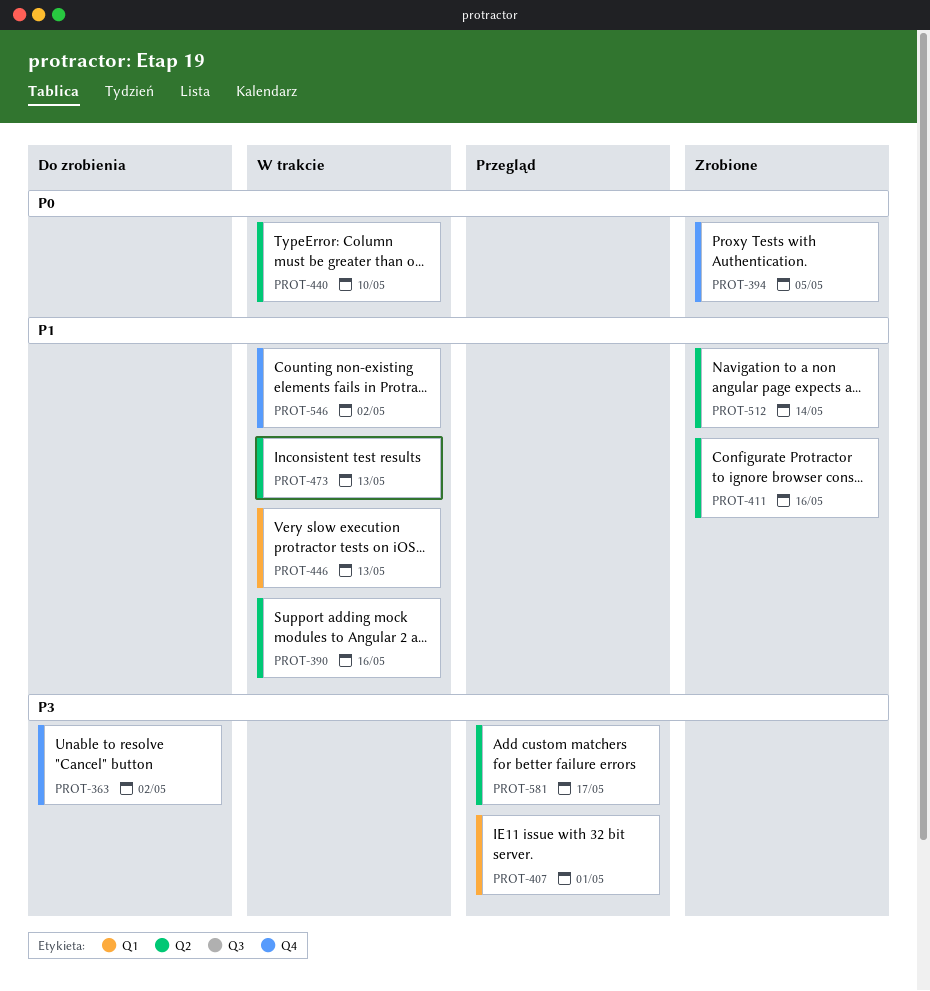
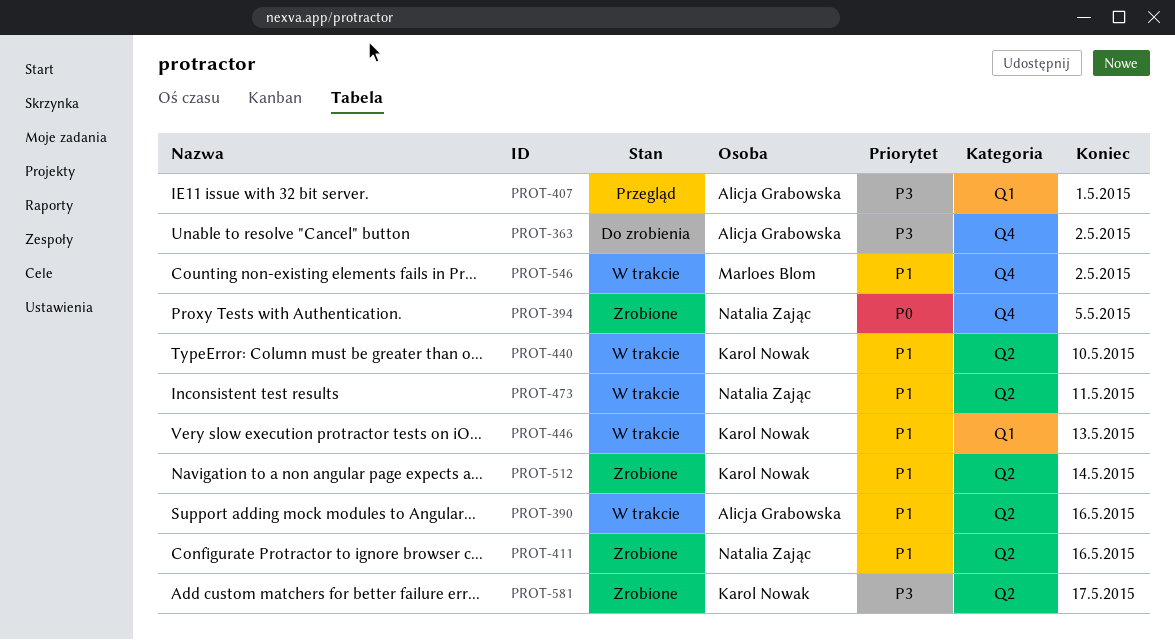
PROT-440, priority: P0 -> P1
PROT-473, due: May 13 -> May 11
PROT-581, status: Przegląd -> Zrobione

